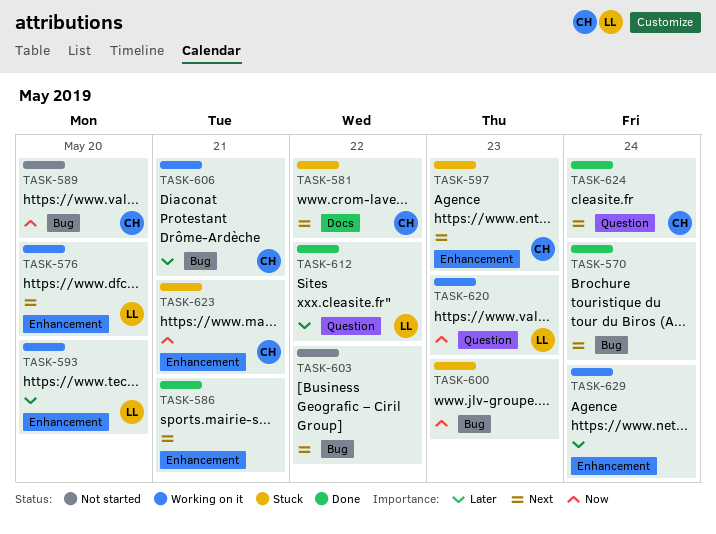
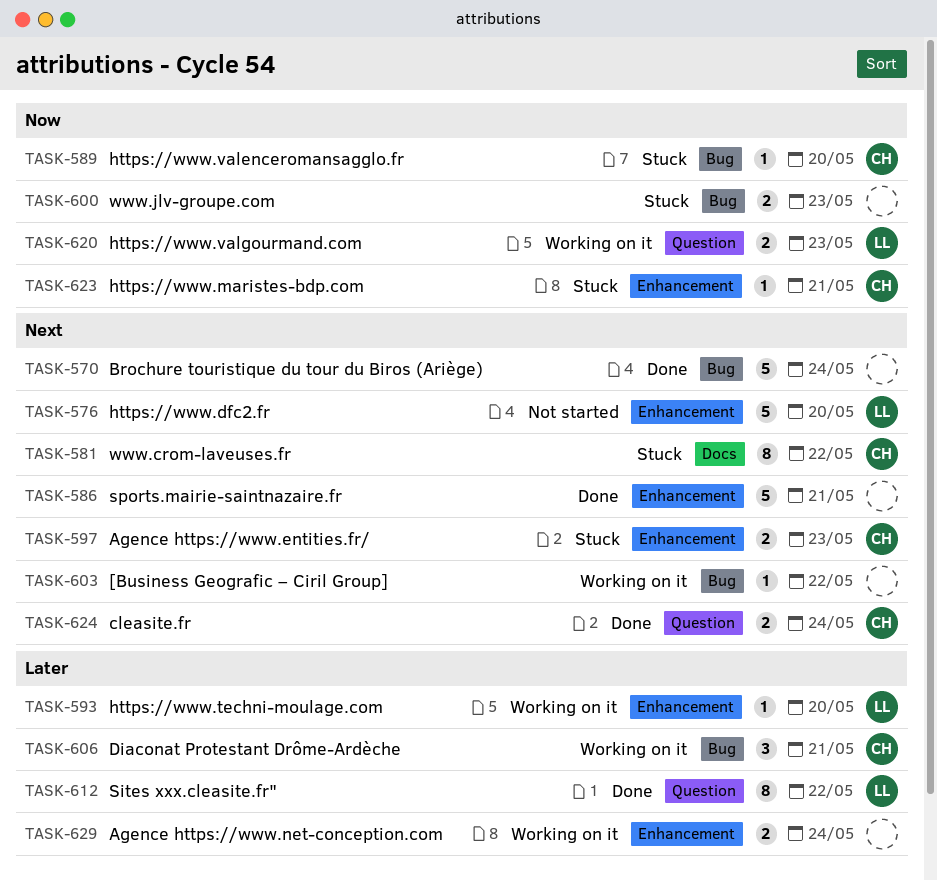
TASK-576, status: Working on it -> Not started
TASK-589, status: Not started -> Stuck
TASK-603, status: Not started -> Working on it

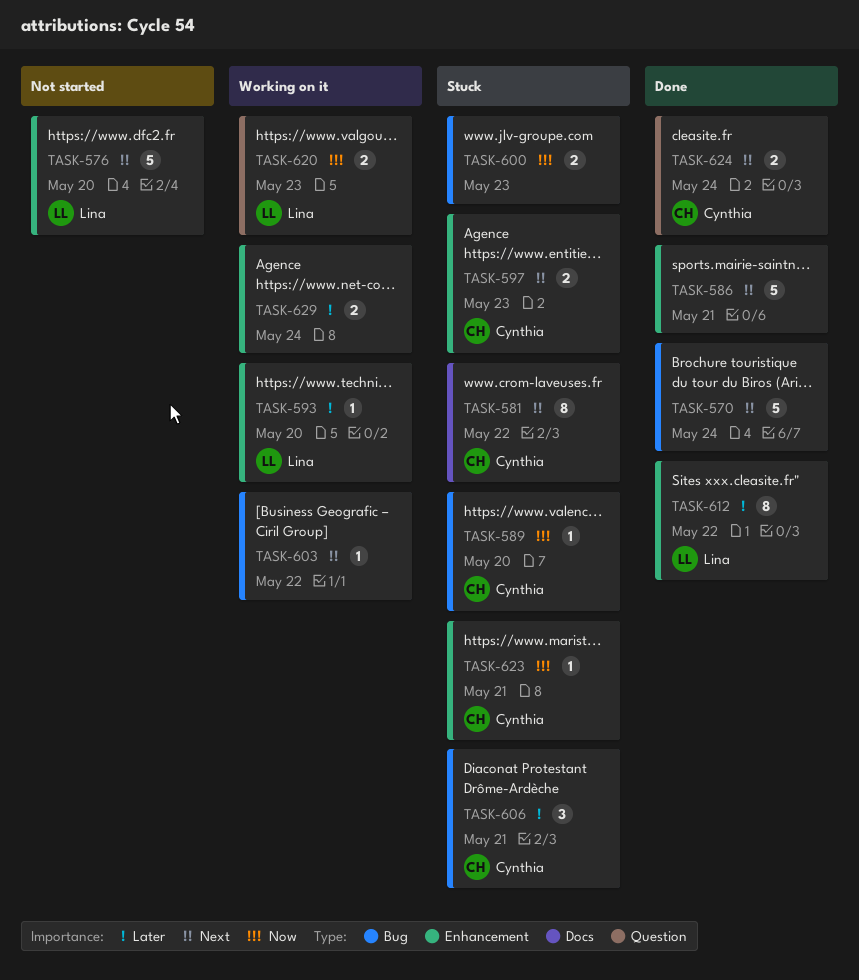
TASK-606, status: Working on it -> Stuck
TASK-612, label: Question -> Enhancement

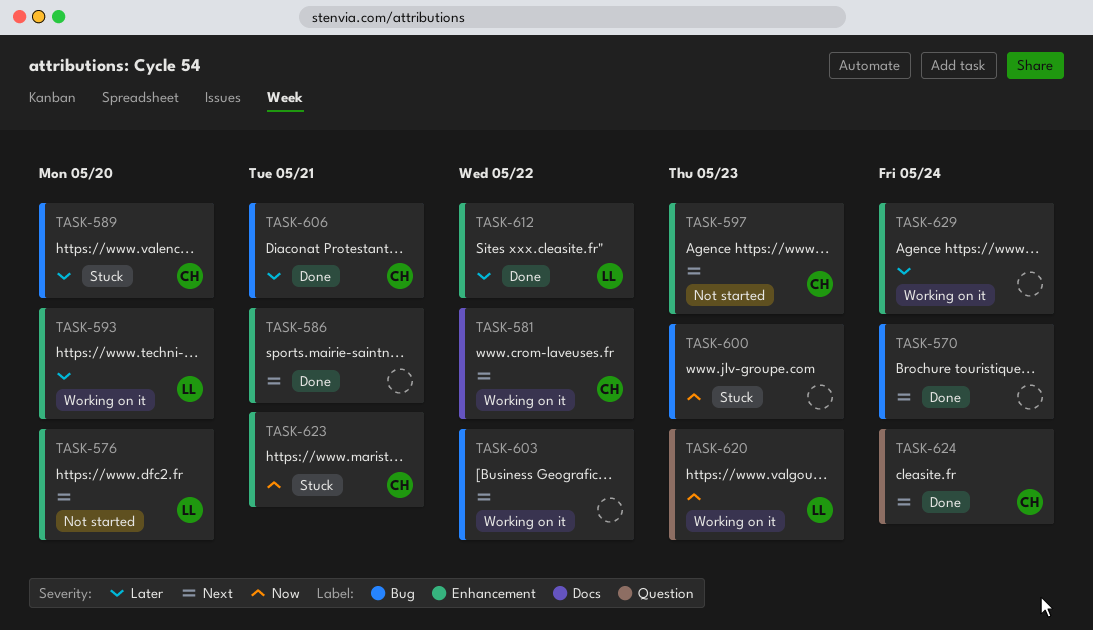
TASK-581, status: Stuck -> Working on it
TASK-589, priority: Now -> Later
TASK-597, status: Stuck -> Not started
TASK-606, status: Stuck -> Done

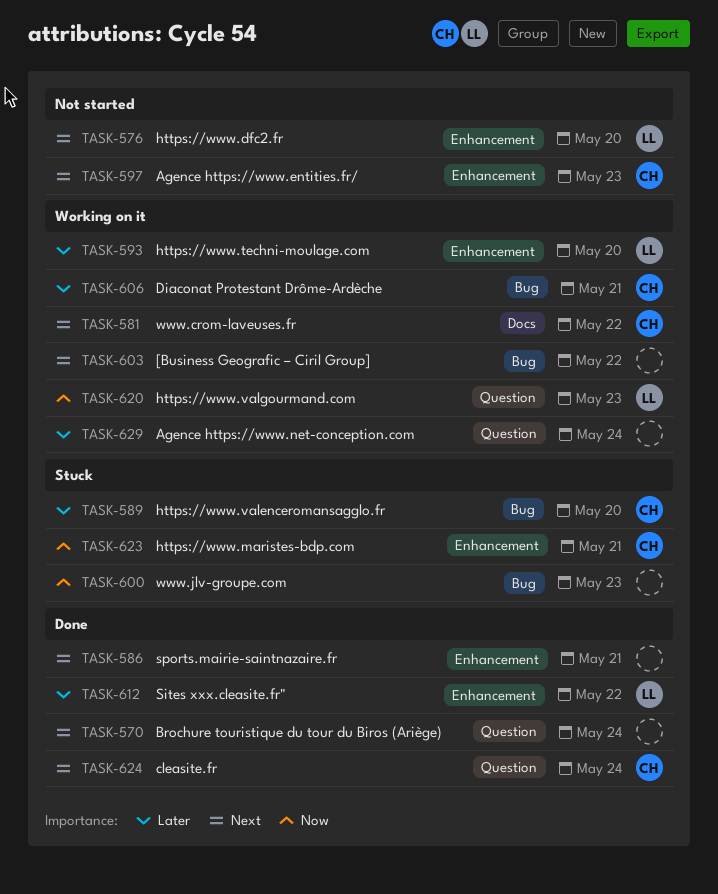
TASK-570, label: Bug -> Question
TASK-606, status: Done -> Working on it
TASK-629, label: Enhancement -> Question

